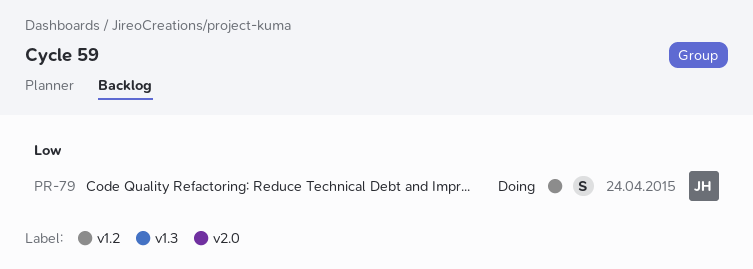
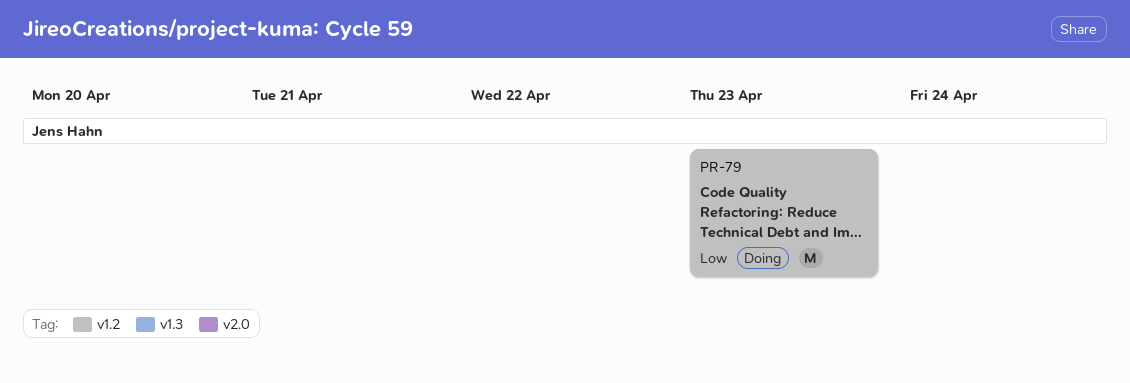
PR-79, estimate: S -> M
PR-79, due: Apr 24 -> Apr 23

